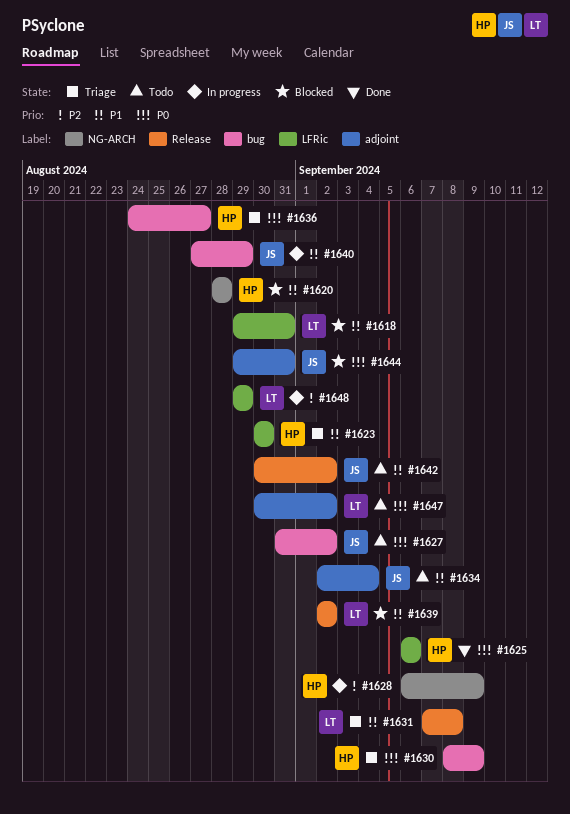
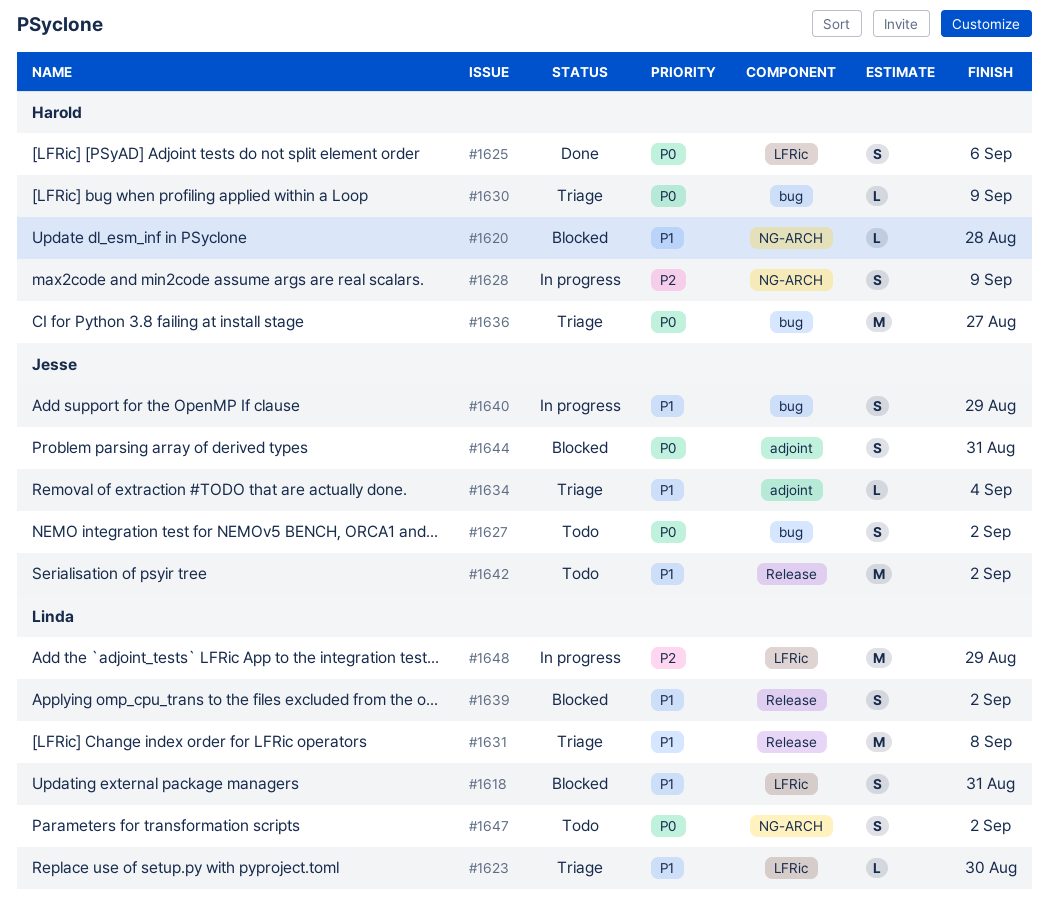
#1623, owner: Harold -> Linda
#1634, status: Todo -> Triage
#1647, label: adjoint -> NG-ARCH

